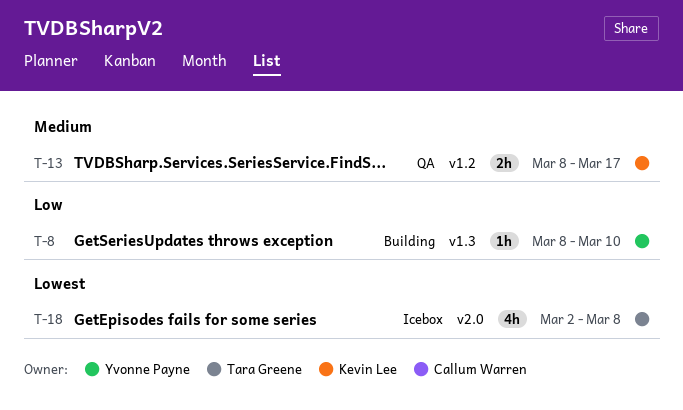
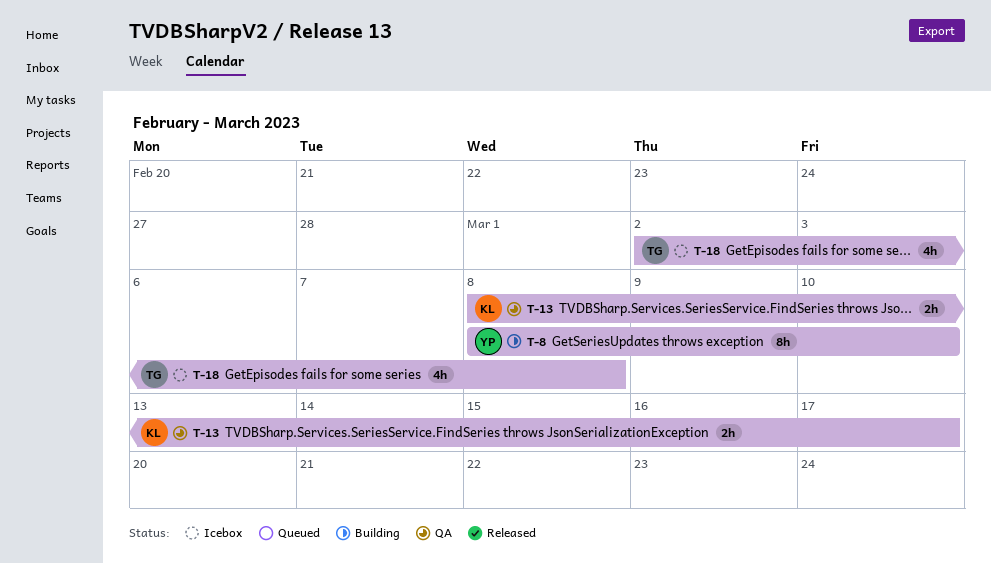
T-8, estimate: 1h -> 8h

